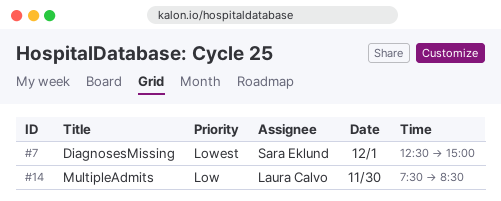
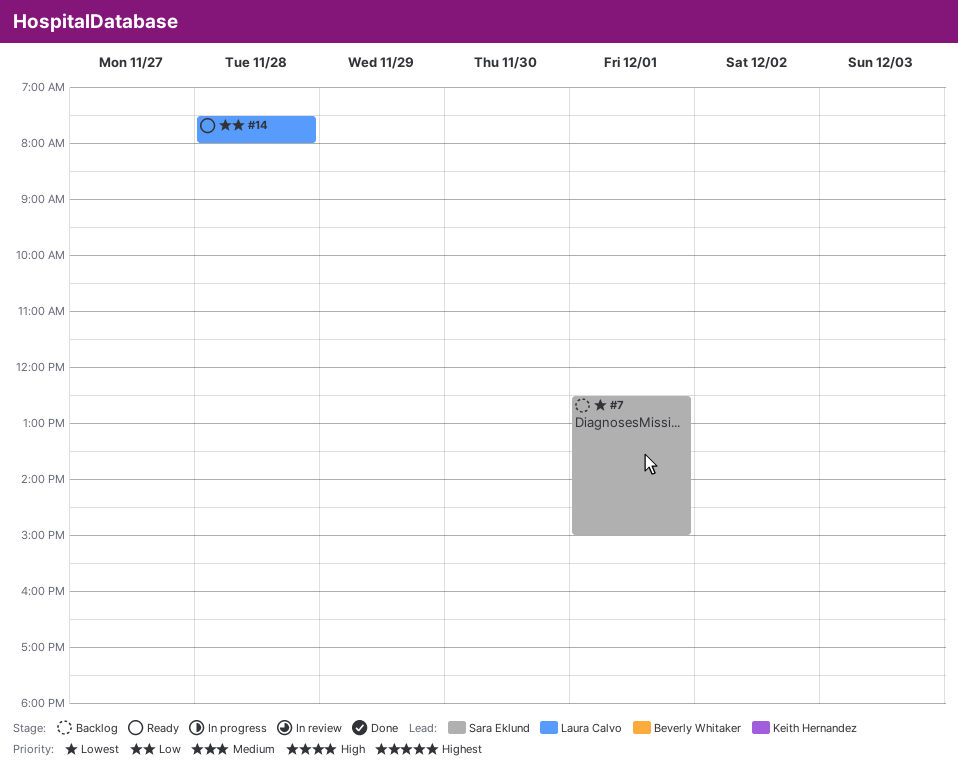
#14, day: Nov 30 -> Nov 28
#14, ends: 08:30 -> 08:00

